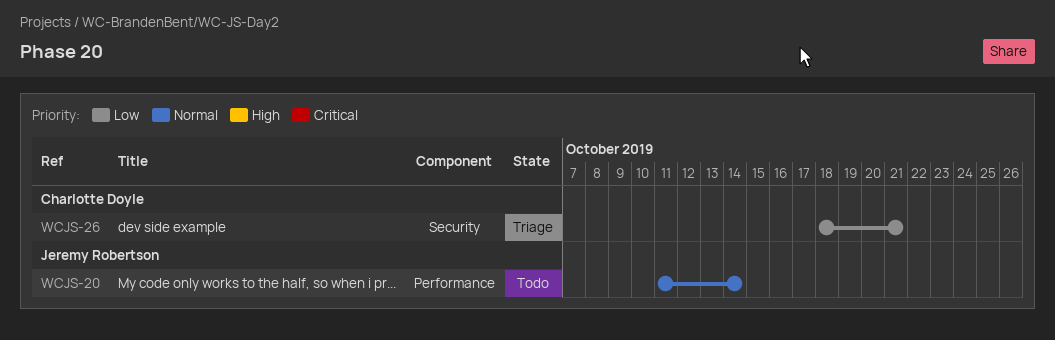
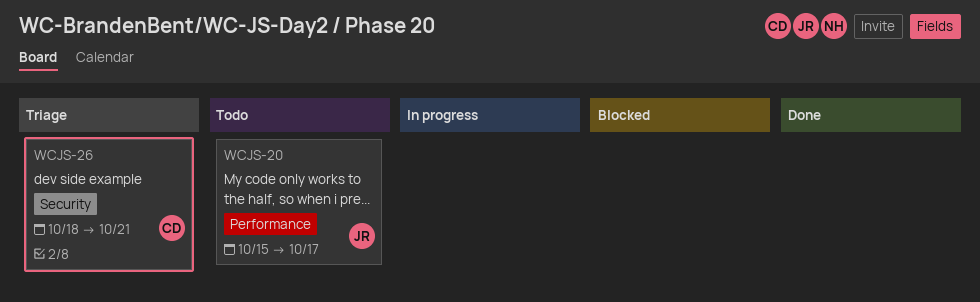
WCJS-20, start: Oct 11 -> Oct 15
WCJS-20, due: Oct 14 -> Oct 17

